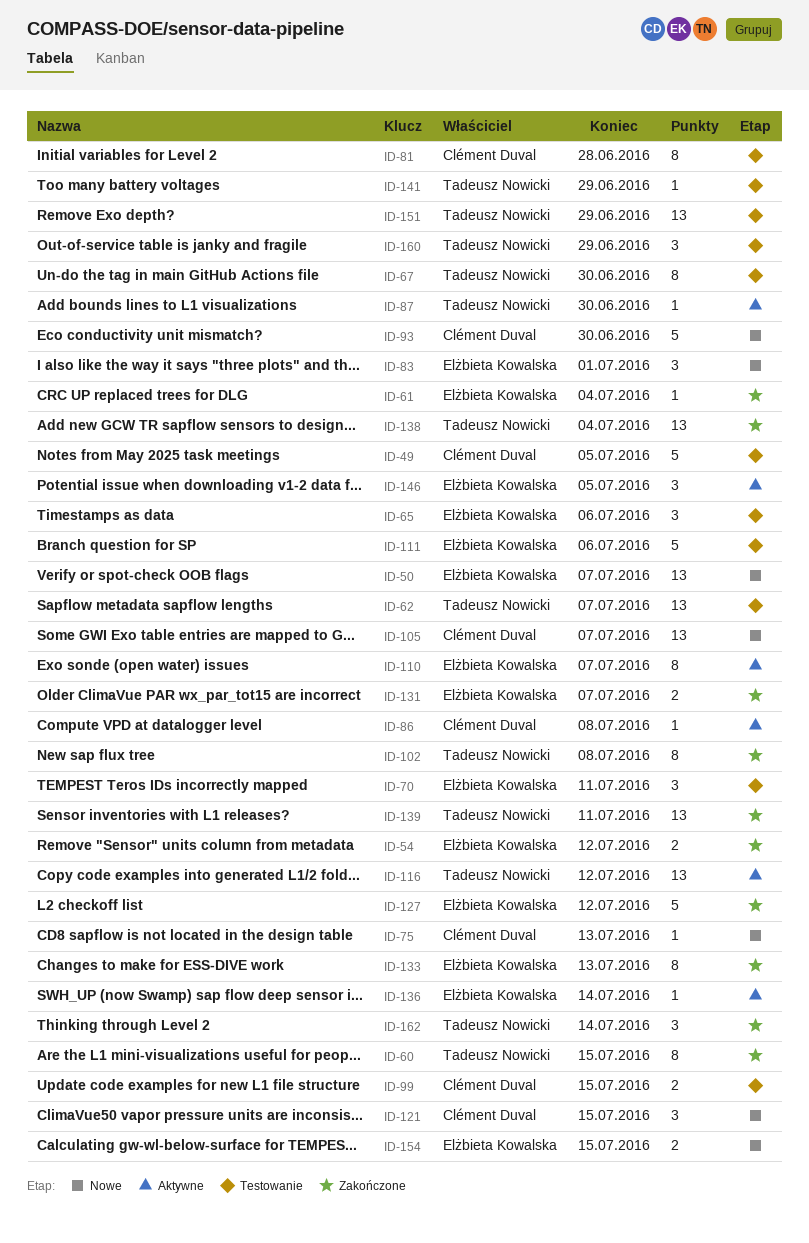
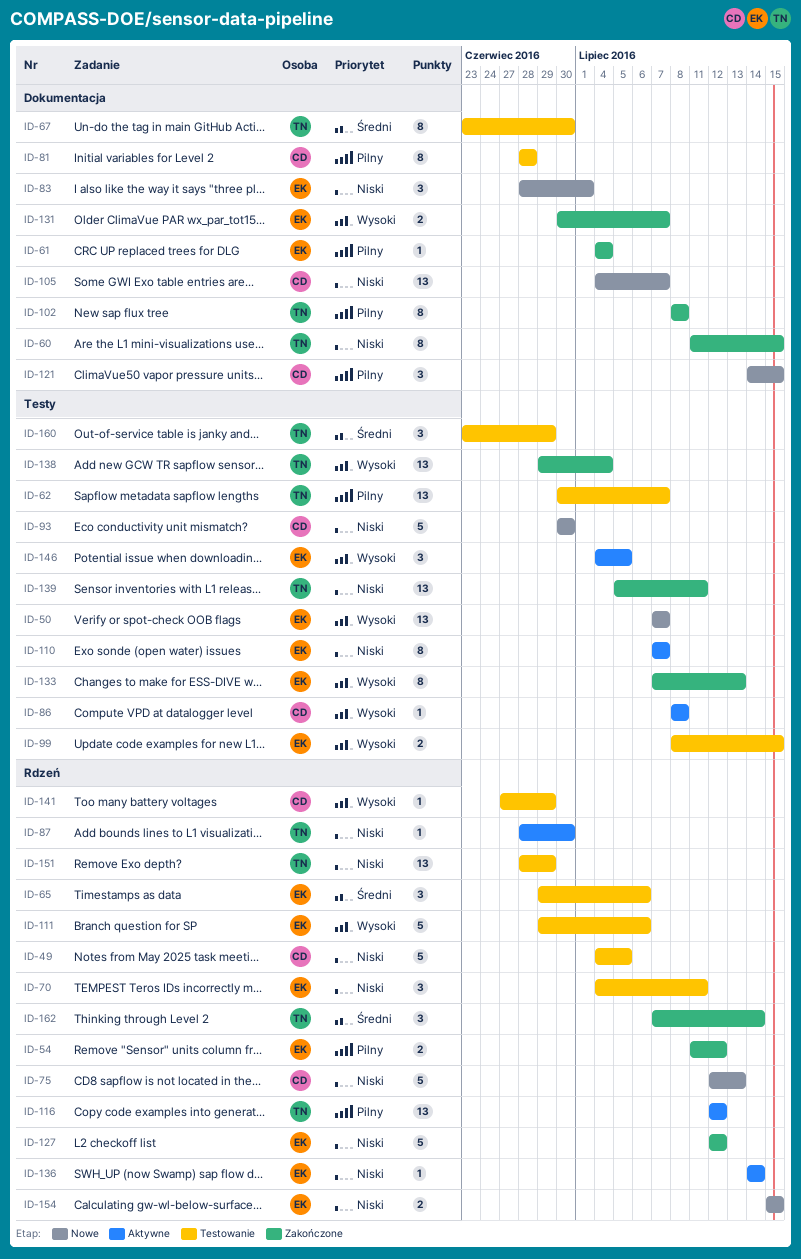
ID-75, estimate: 1 -> 5
ID-99, owner: Clément Duval -> Elżbieta Kowalska
ID-141, owner: Tadeusz Nowicki -> Clément Duval

